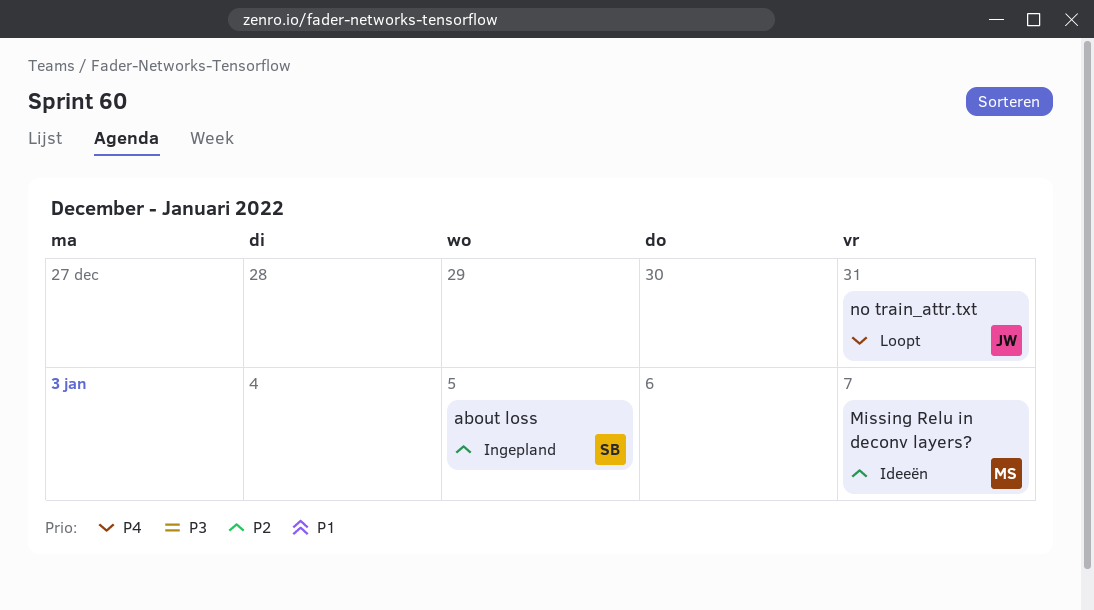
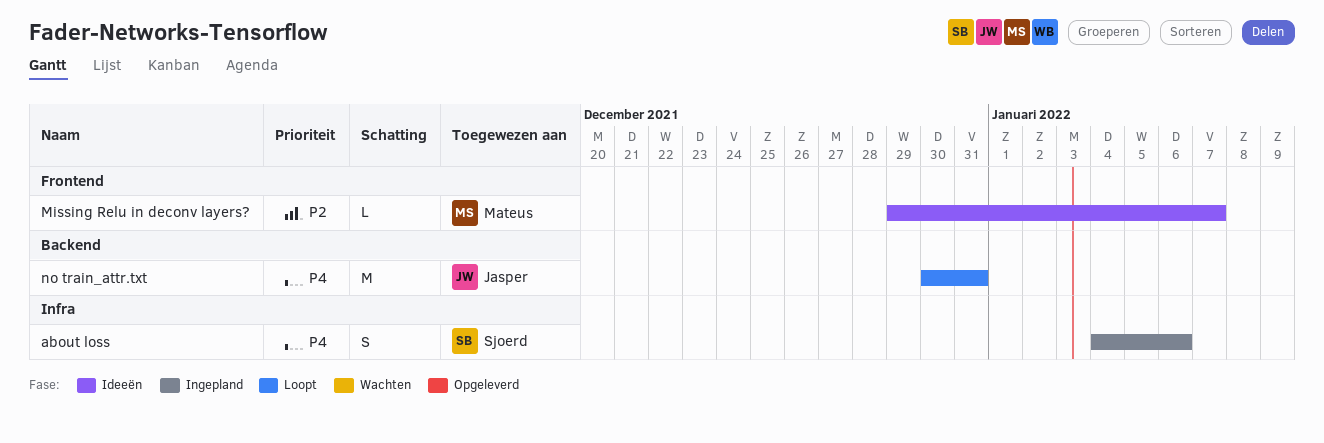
about loss, priority: P2 -> P4
about loss, due: Jan 5 -> Jan 6

